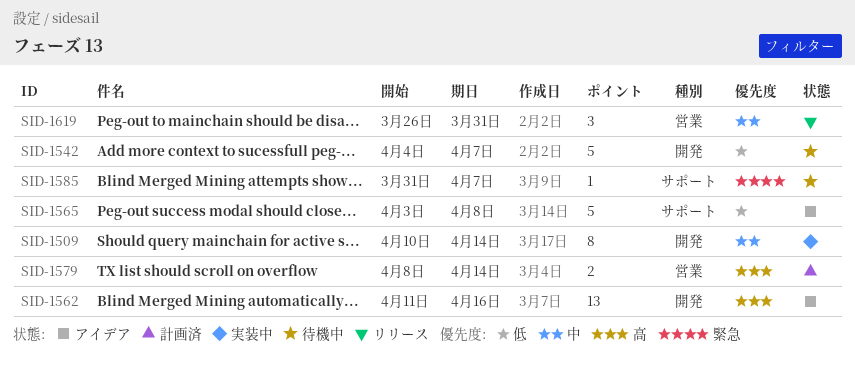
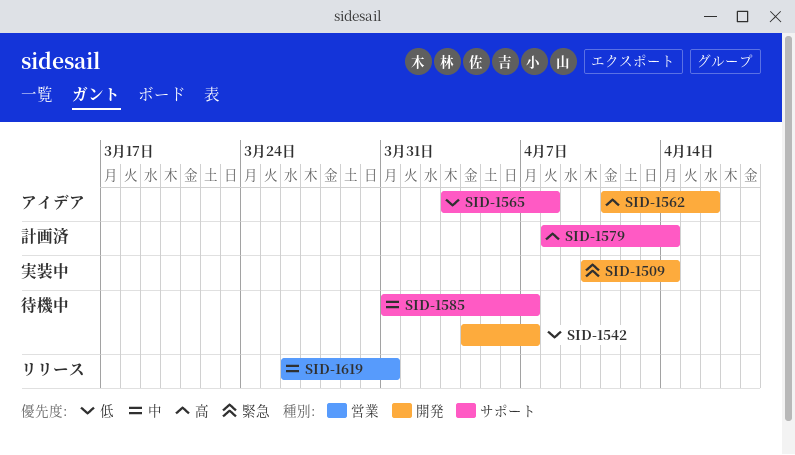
SID-1509, priority: 中 -> 緊急
SID-1579, label: 営業 -> サポート
SID-1585, priority: 緊急 -> 中

